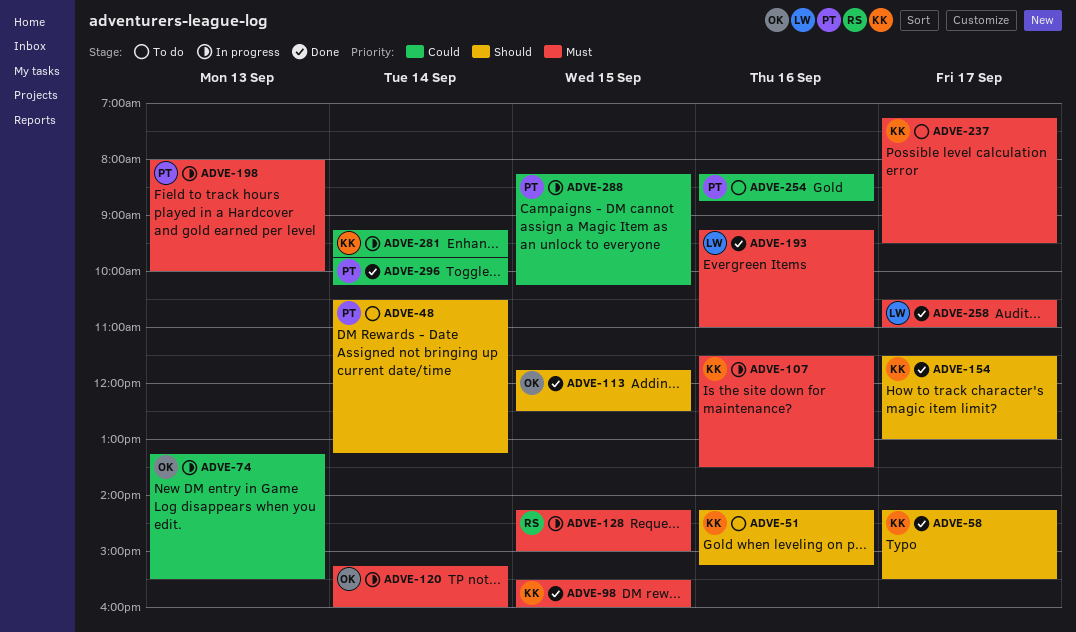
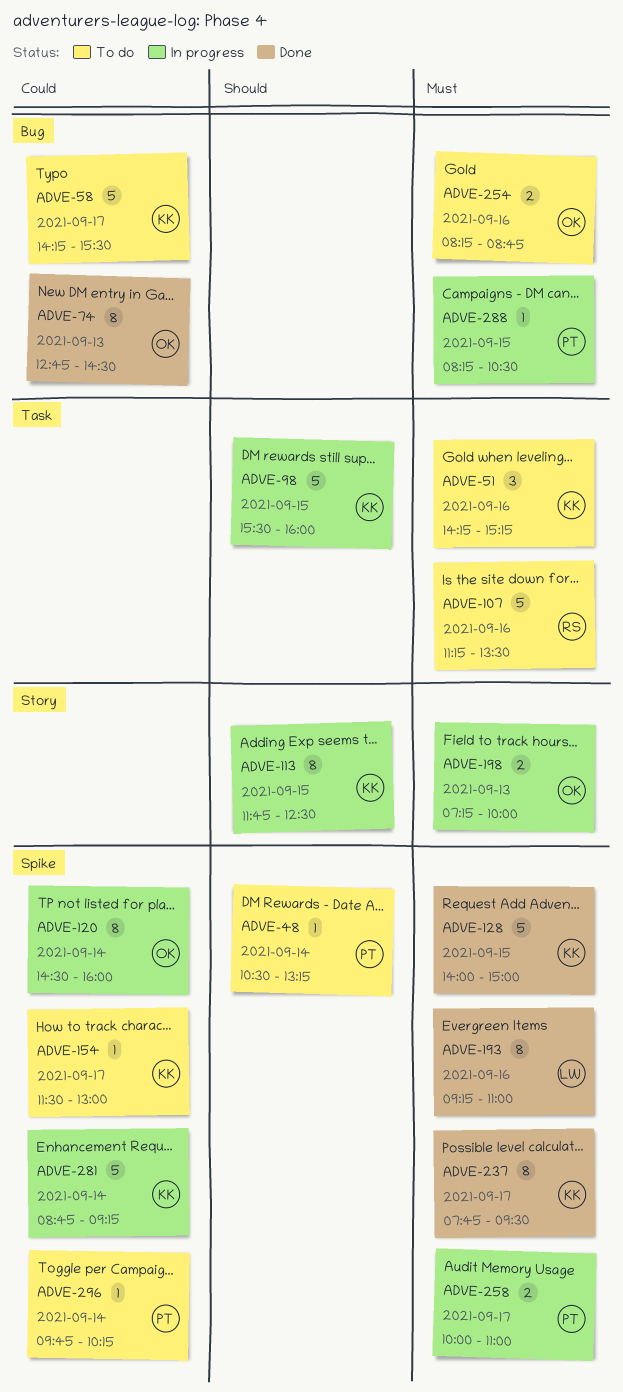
ADVE-51, priority: Should -> Must
ADVE-58, status: Done -> To do
ADVE-58, priority: Should -> Could
ADVE-74, status: In progress -> Done
ADVE-74, begins: 13:15 -> 12:45
ADVE-74, ends: 15:30 -> 14:30
ADVE-98, status: Done -> In progress
ADVE-98, priority: Must -> Should
ADVE-107, status: In progress -> To do
ADVE-107, owner: KK -> RS
ADVE-107, begins: 11:30 -> 11:15
ADVE-113, status: Done -> In progress
ADVE-113, owner: OK -> KK
ADVE-120, priority: Must -> Could
ADVE-120, begins: 15:15 -> 14:30
ADVE-128, status: In progress -> Done
ADVE-128, owner: RS -> KK
ADVE-128, begins: 14:15 -> 14:00
ADVE-154, status: Done -> To do
ADVE-154, priority: Should -> Could
ADVE-198, owner: PT -> OK
ADVE-198, begins: 08:00 -> 07:15
ADVE-237, status: To do -> Done
ADVE-237, begins: 07:15 -> 07:45
ADVE-254, owner: PT -> OK
ADVE-254, priority: Could -> Must
ADVE-258, status: Done -> In progress
ADVE-258, owner: LW -> PT
ADVE-258, begins: 10:30 -> 10:00
ADVE-281, begins: 09:15 -> 08:45
ADVE-281, ends: 09:45 -> 09:15
ADVE-288, priority: Could -> Must
ADVE-288, ends: 10:15 -> 10:30
ADVE-296, status: Done -> To do

